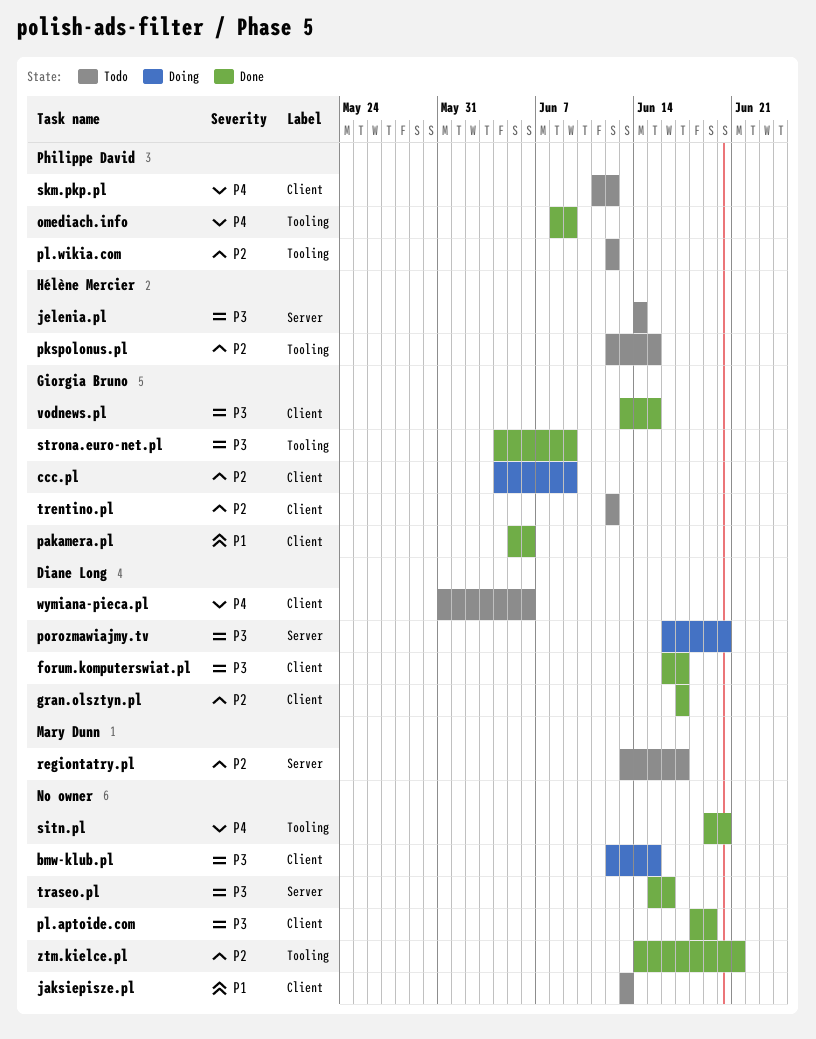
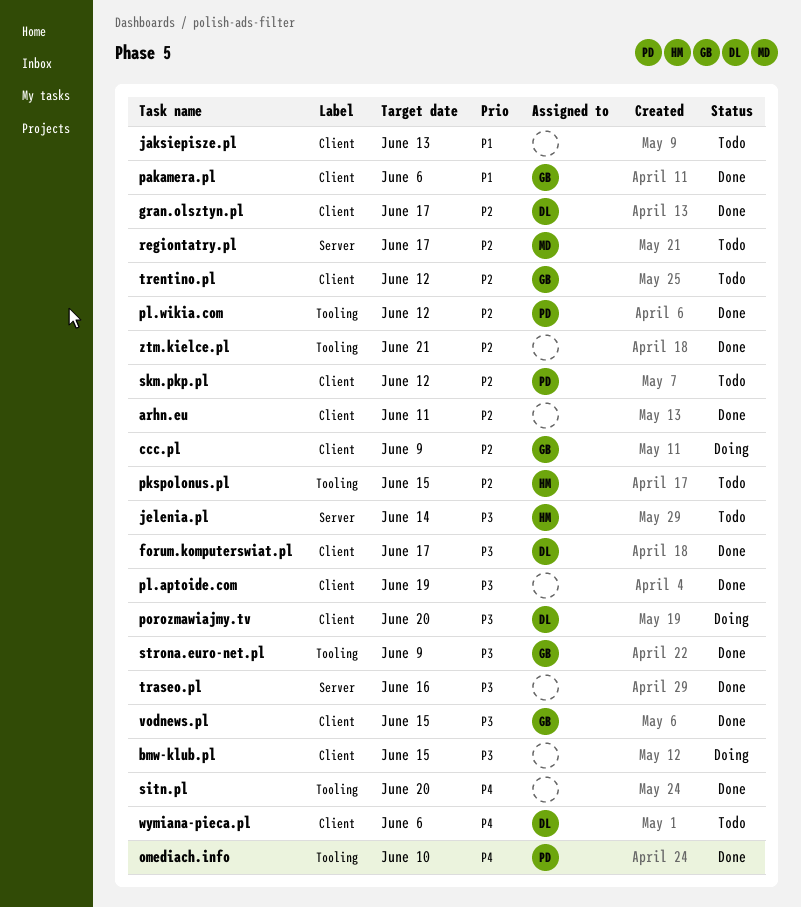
arhn.eu: none -> present
omediach.info, due: Jun 9 -> Jun 10
pl.wikia.com, status: Todo -> Done
porozmawiajmy.tv, label: Server -> Client
skm.pkp.pl, priority: P4 -> P2

